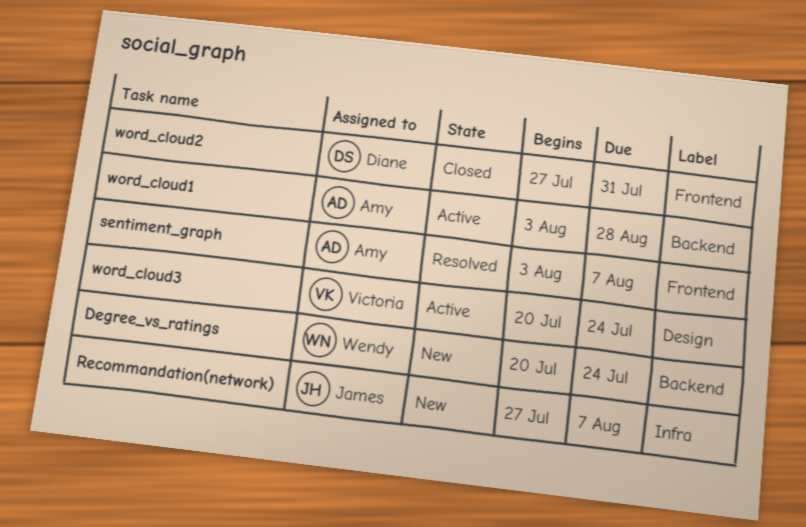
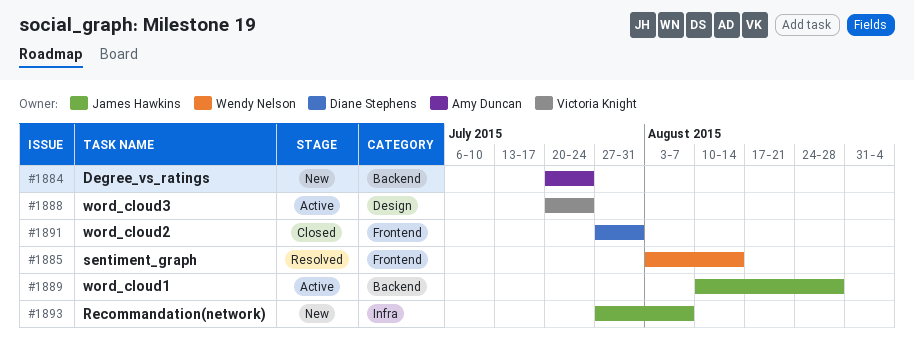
Degree_vs_ratings, owner: Wendy Nelson -> Amy Duncan
sentiment_graph, owner: Amy Duncan -> Wendy Nelson
sentiment_graph, due: Aug 7 -> Aug 14
word_cloud1, owner: Amy Duncan -> James Hawkins
word_cloud1, start: Aug 3 -> Aug 10

